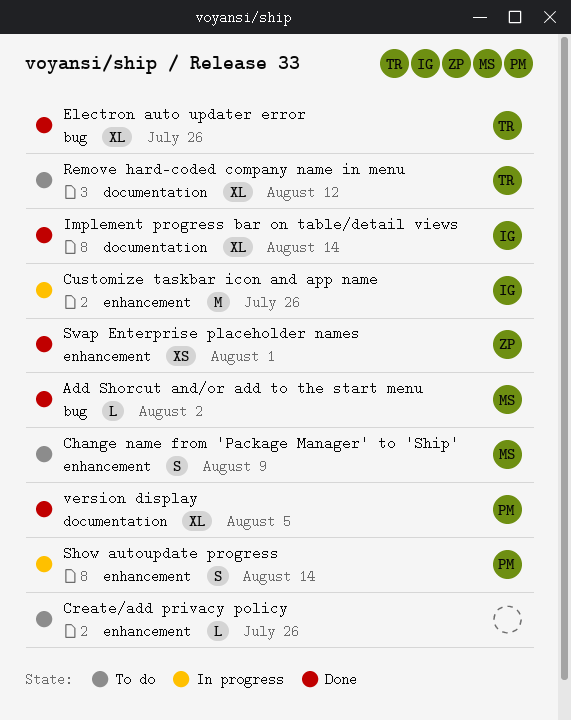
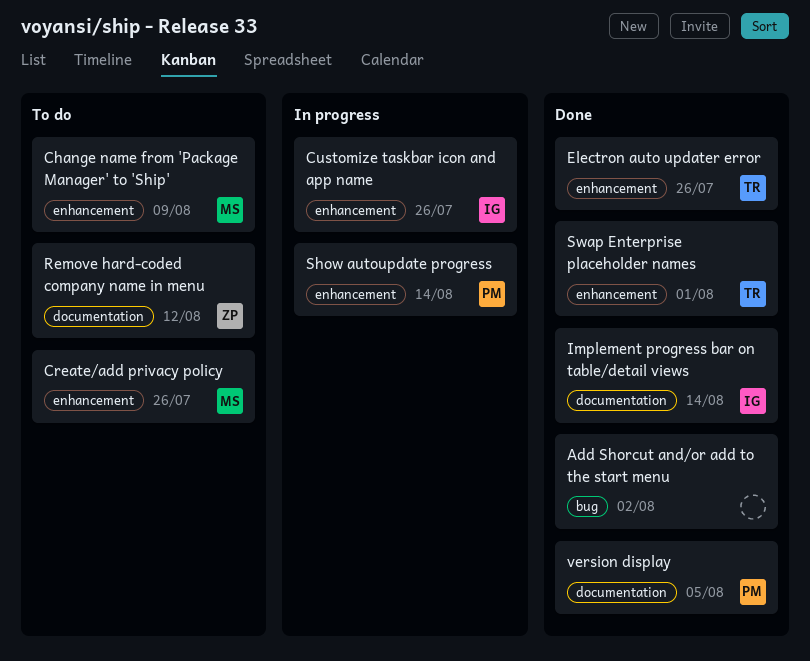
Add Shorcut and/or add to the start menu, owner: MS -> none
Create/add privacy policy, owner: none -> MS
Electron auto updater error, label: bug -> enhancement
Remove hard-coded company name in menu, owner: TR -> ZP
Swap Enterprise placeholder names, owner: ZP -> TR

